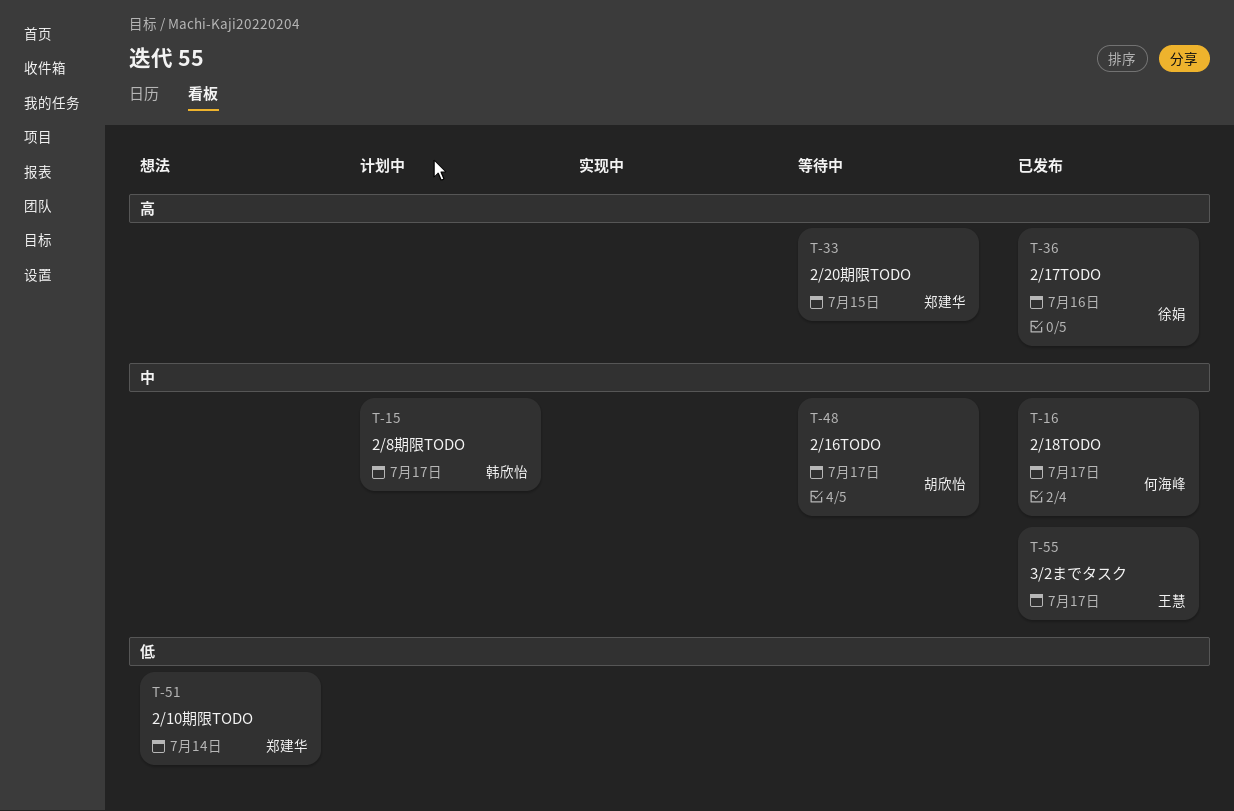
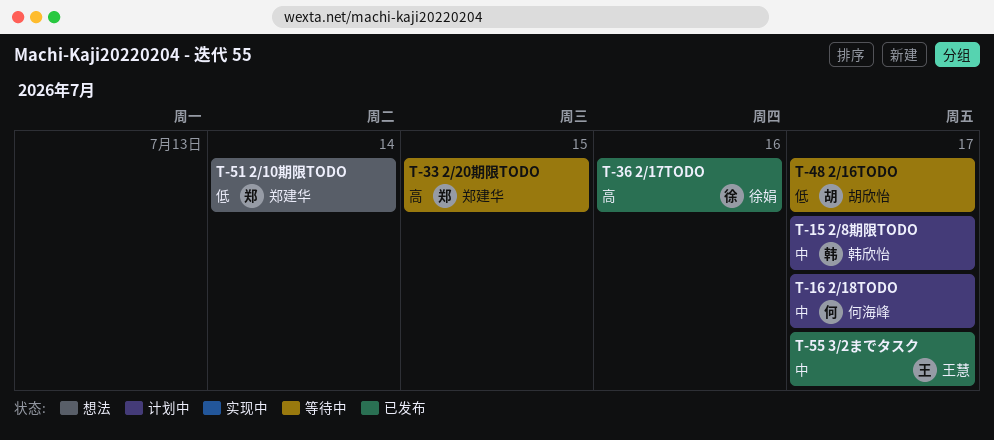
T-16, status: 已发布 -> 计划中
T-48, priority: 中 -> 低

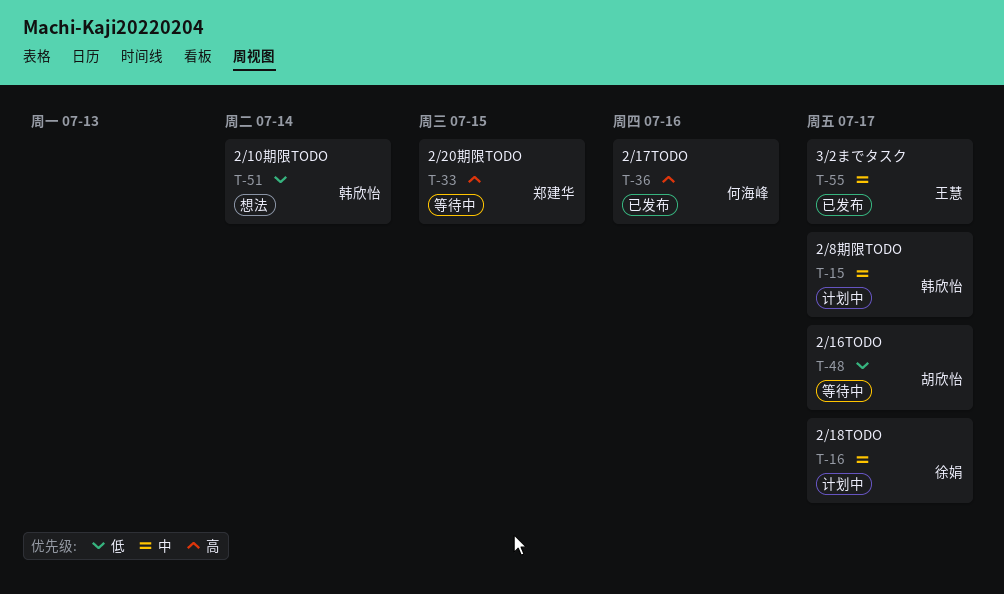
T-16, owner: 何海峰 -> 徐娟
T-36, owner: 徐娟 -> 何海峰
T-51, owner: 郑建华 -> 韩欣怡

